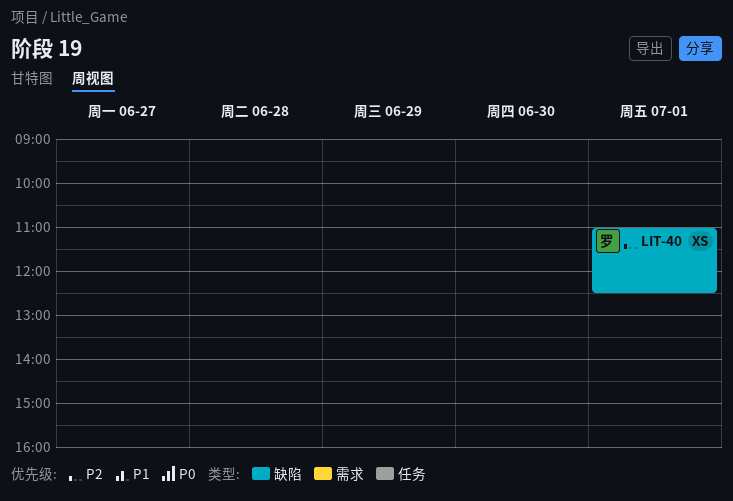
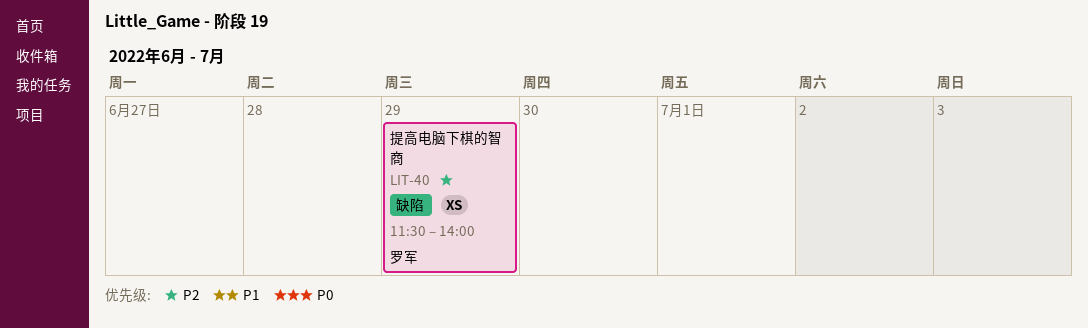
LIT-40, day: Jul 1 -> Jun 29
LIT-40, begins: 11:00 -> 11:30
LIT-40, ends: 12:30 -> 14:00

